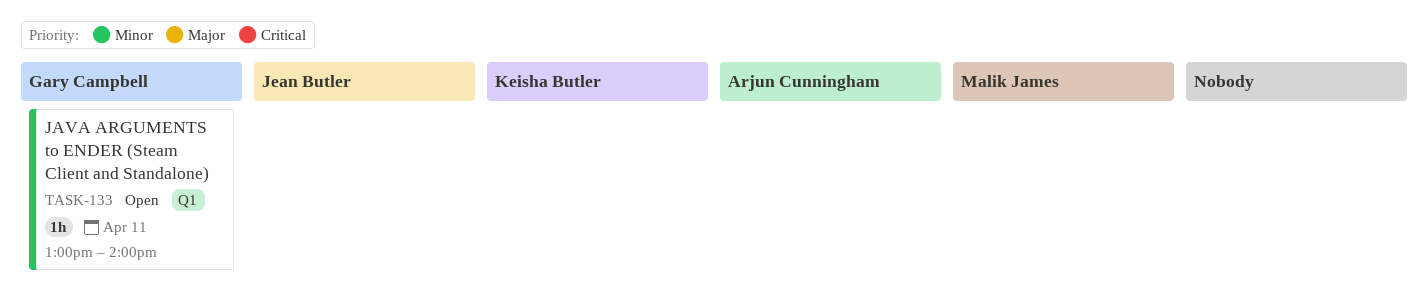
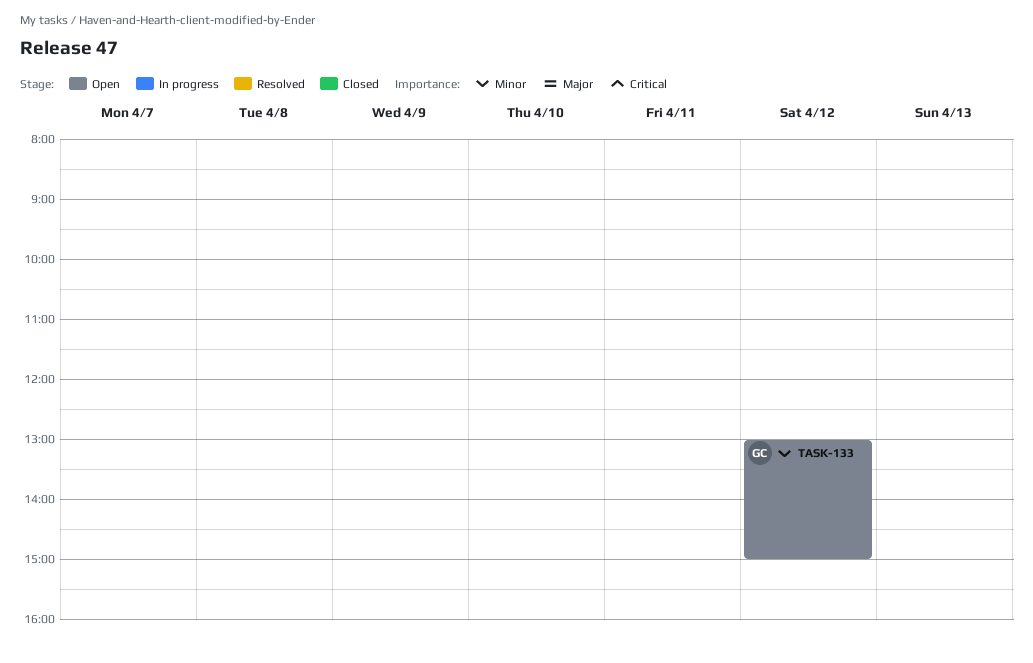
TASK-133, day: Apr 11 -> Apr 12
TASK-133, ends: 14:00 -> 15:00

